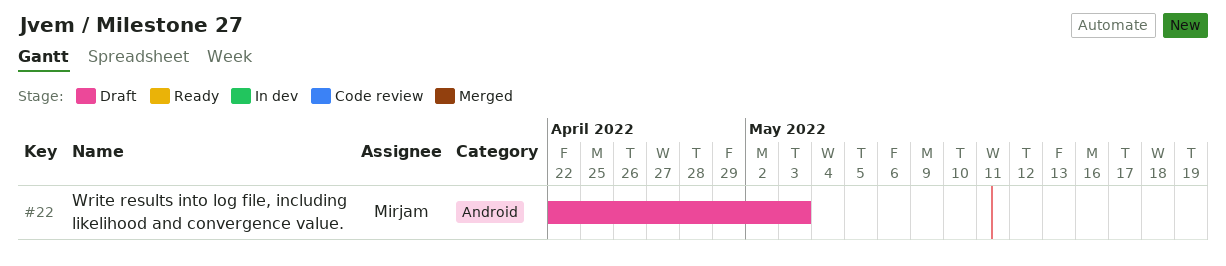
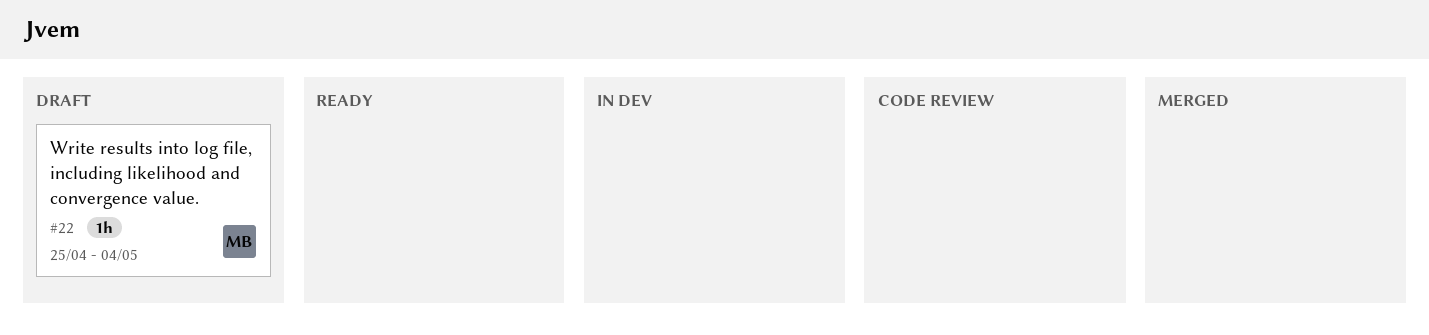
#22, start: Apr 22 -> Apr 25
#22, due: May 3 -> May 4

